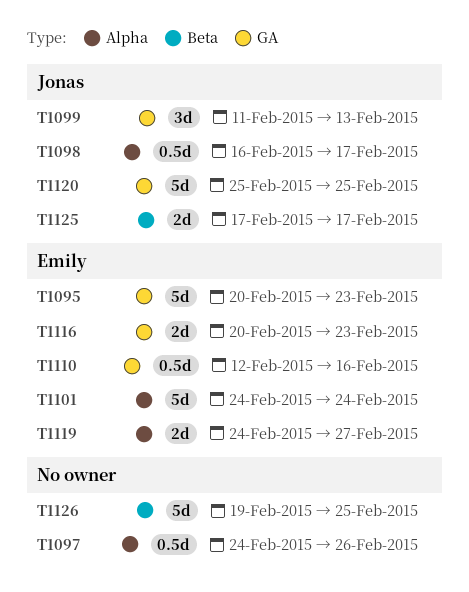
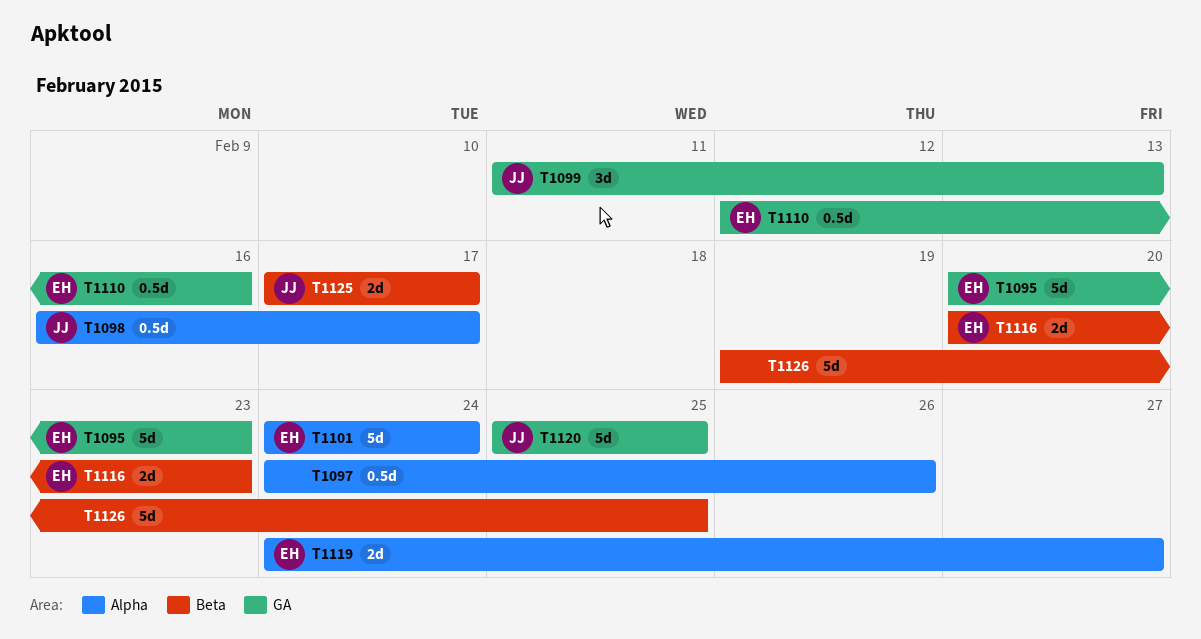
T1116, label: GA -> Beta

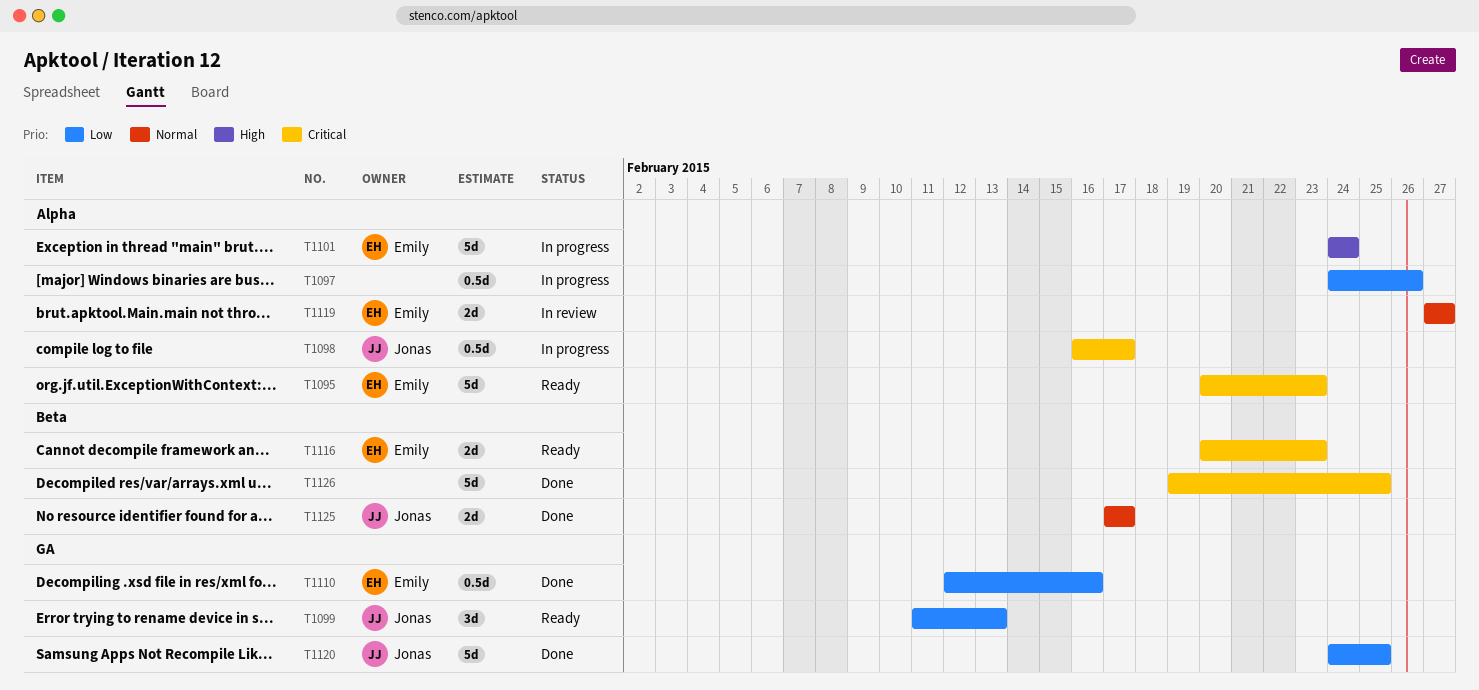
T1095, label: GA -> Alpha
T1119, start: Feb 24 -> Feb 27
T1120, start: Feb 25 -> Feb 24

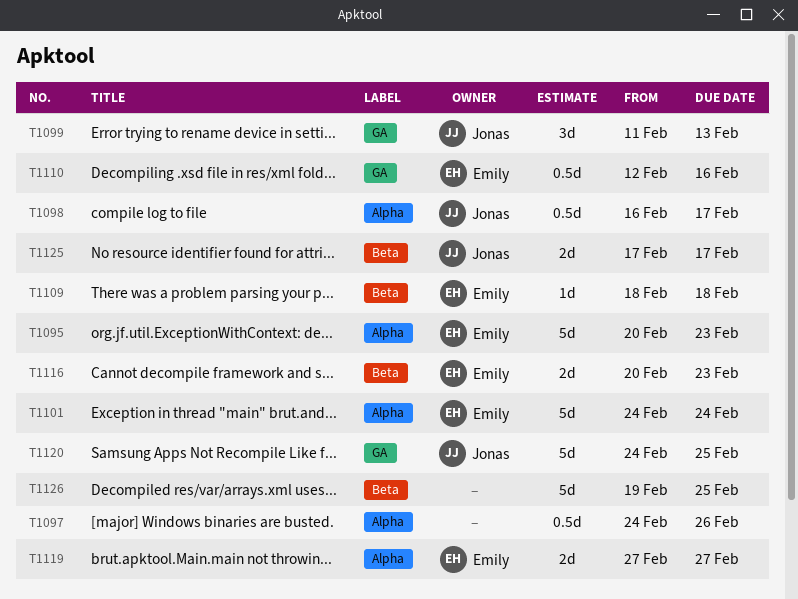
T1109: none -> present

